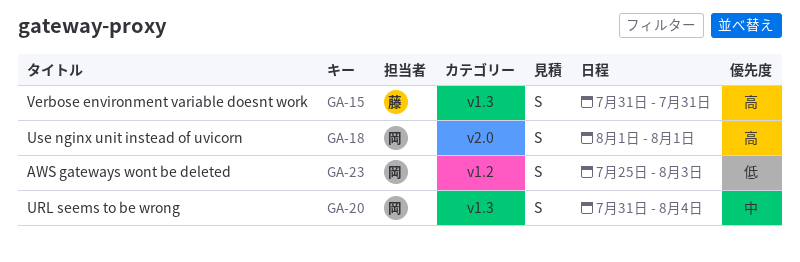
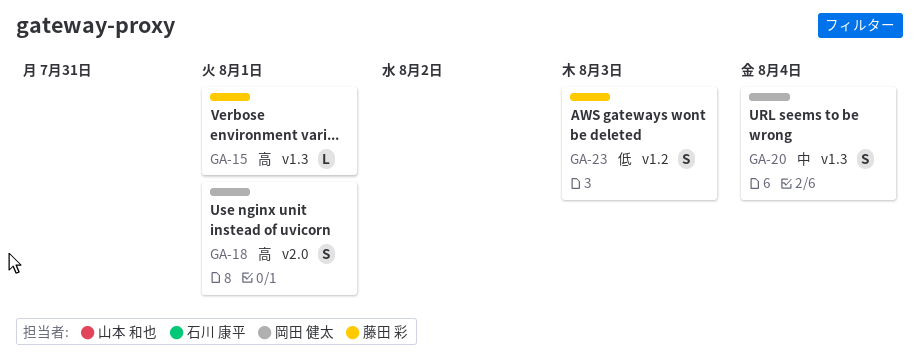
GA-15, estimate: S -> L
GA-15, due: Jul 31 -> Aug 1
GA-23, owner: 岡田 健太 -> 藤田 彩

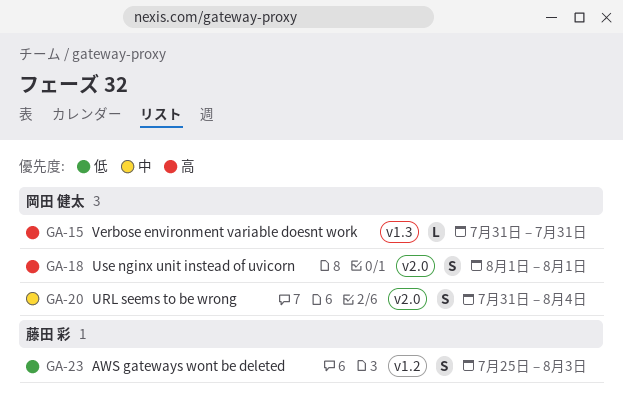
GA-15, owner: 藤田 彩 -> 岡田 健太
GA-15, due: Aug 1 -> Jul 31
GA-20, label: v1.3 -> v2.0

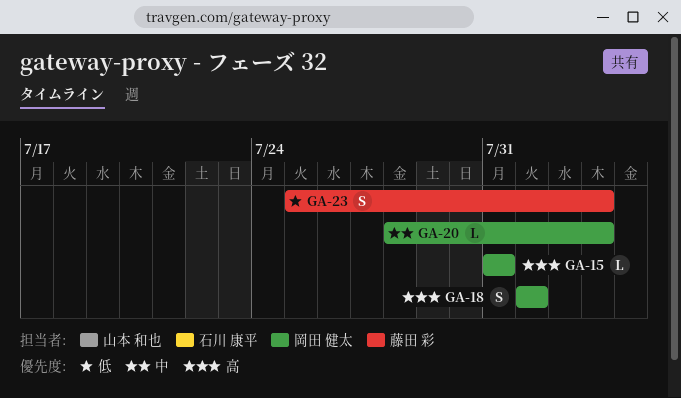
GA-20, estimate: S -> L
GA-20, start: Jul 31 -> Jul 28
GA-20, due: Aug 4 -> Aug 3

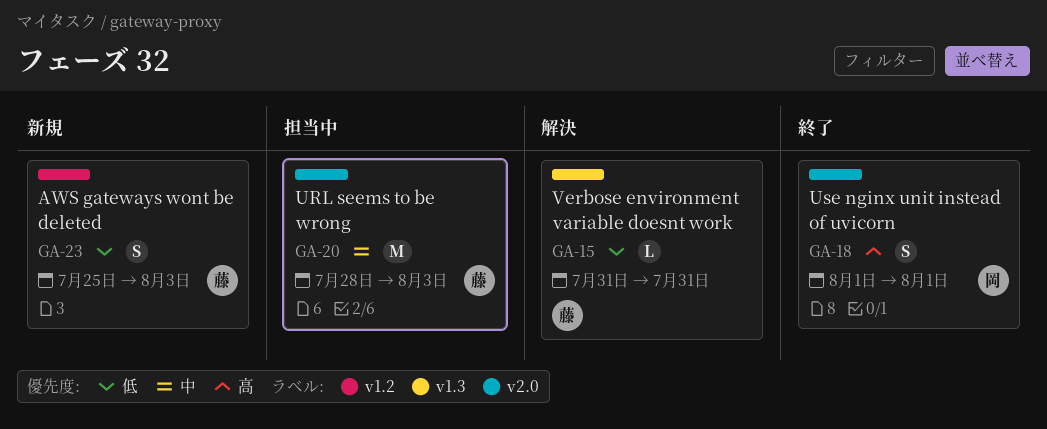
GA-15, owner: 岡田 健太 -> 藤田 彩
GA-15, priority: 高 -> 低
GA-20, owner: 岡田 健太 -> 藤田 彩
GA-20, estimate: L -> M

